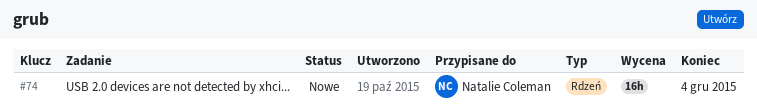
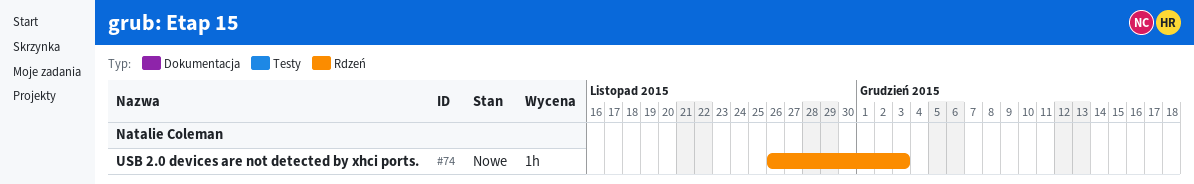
#74, estimate: 16h -> 1h
#74, due: Dec 4 -> Dec 3

